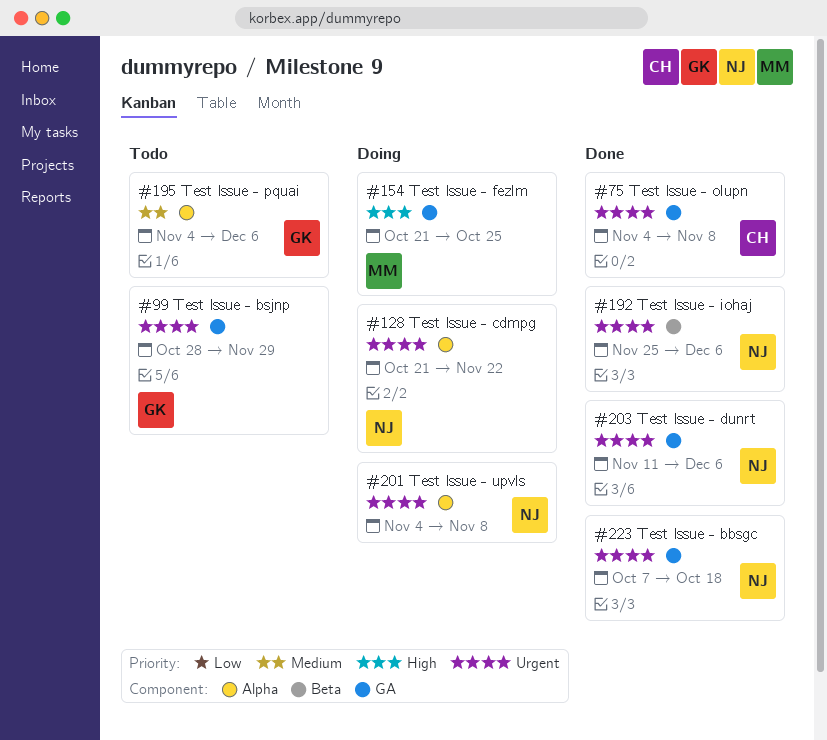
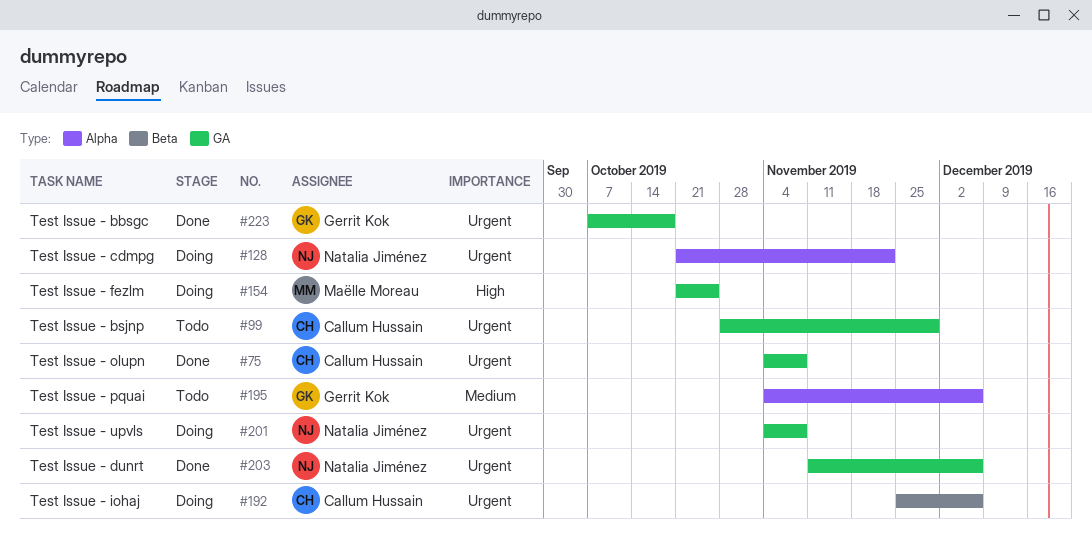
#99, owner: Gerrit Kok -> Callum Hussain
#192, status: Done -> Doing
#192, owner: Natalia Jiménez -> Callum Hussain
#201, label: Alpha -> GA
#223, owner: Natalia Jiménez -> Gerrit Kok

